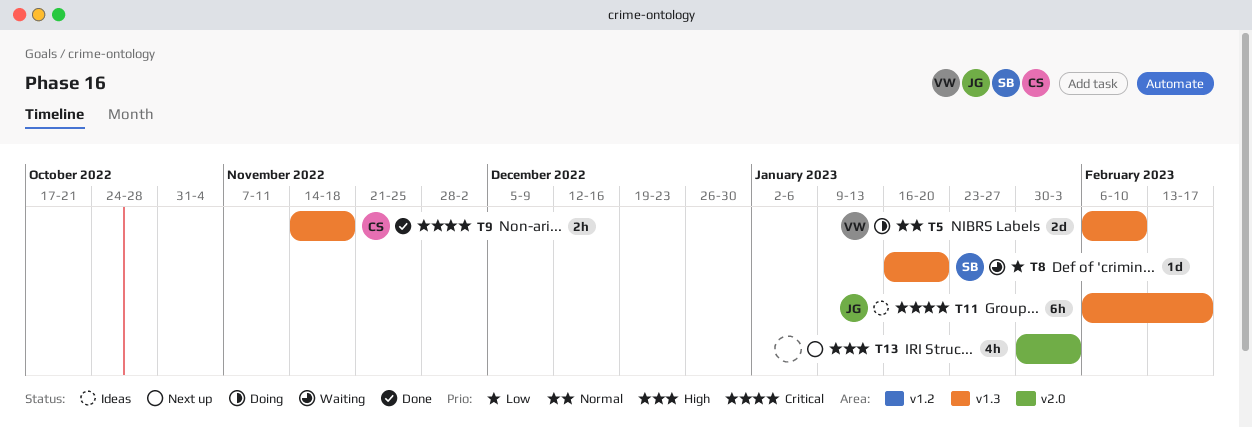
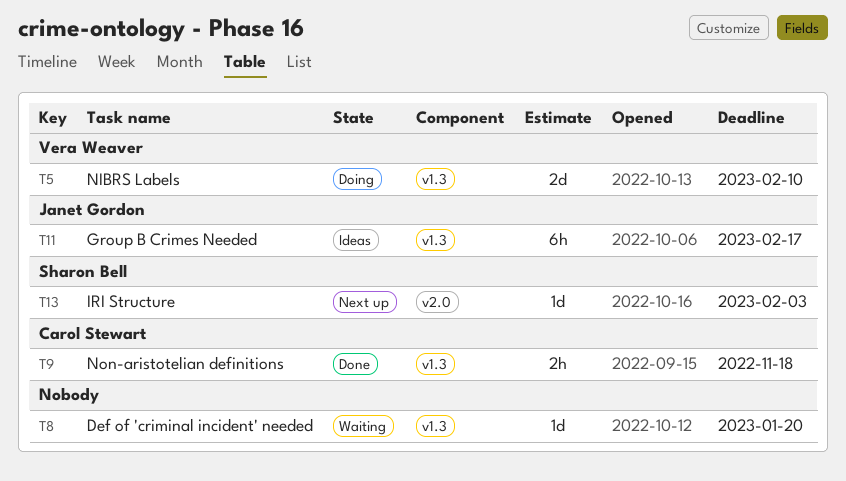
T8, owner: Sharon Bell -> none
T13, owner: none -> Sharon Bell
T13, estimate: 4h -> 1d

